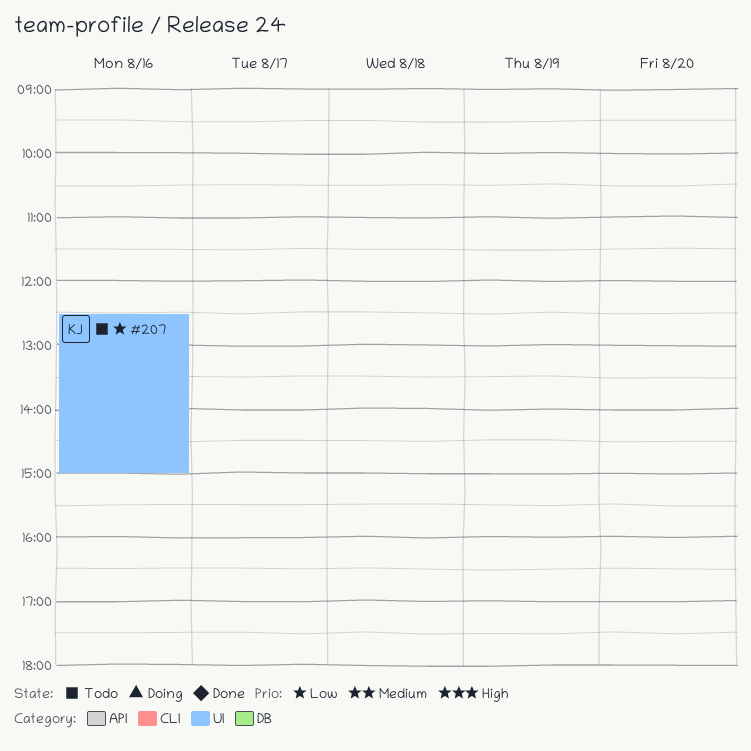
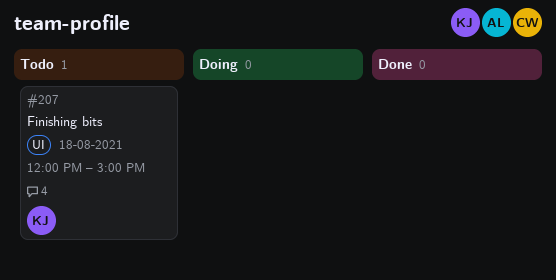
#207, day: Aug 16 -> Aug 18
#207, begins: 12:30 -> 12:00

